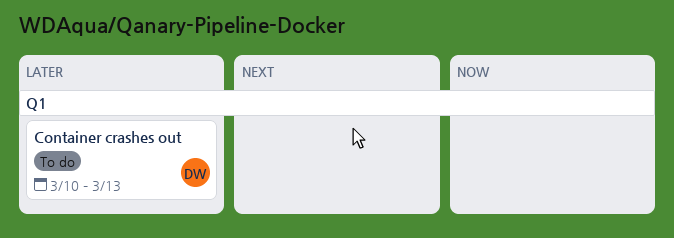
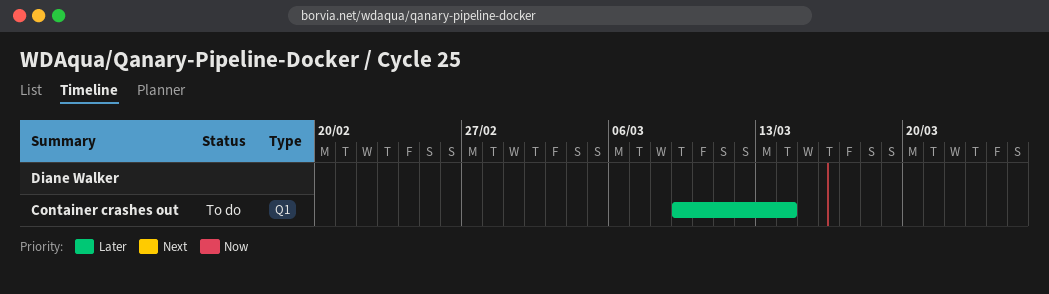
Container crashes out, start: Mar 10 -> Mar 9
Container crashes out, due: Mar 13 -> Mar 14

